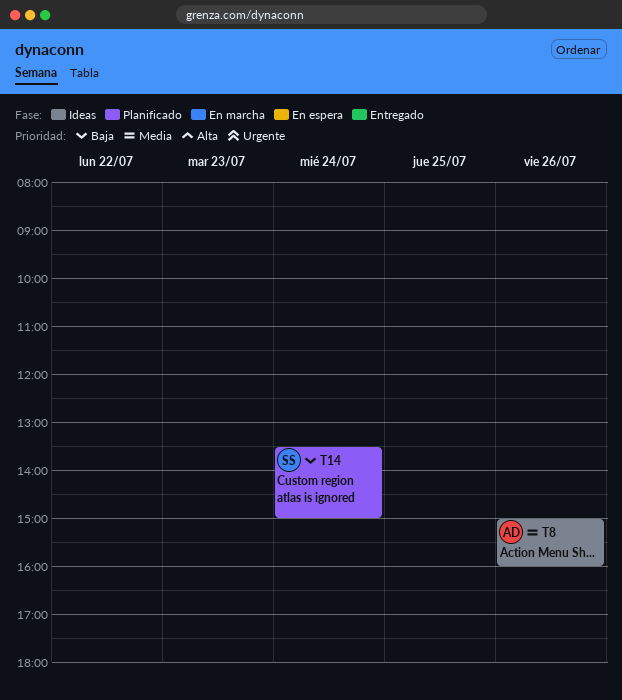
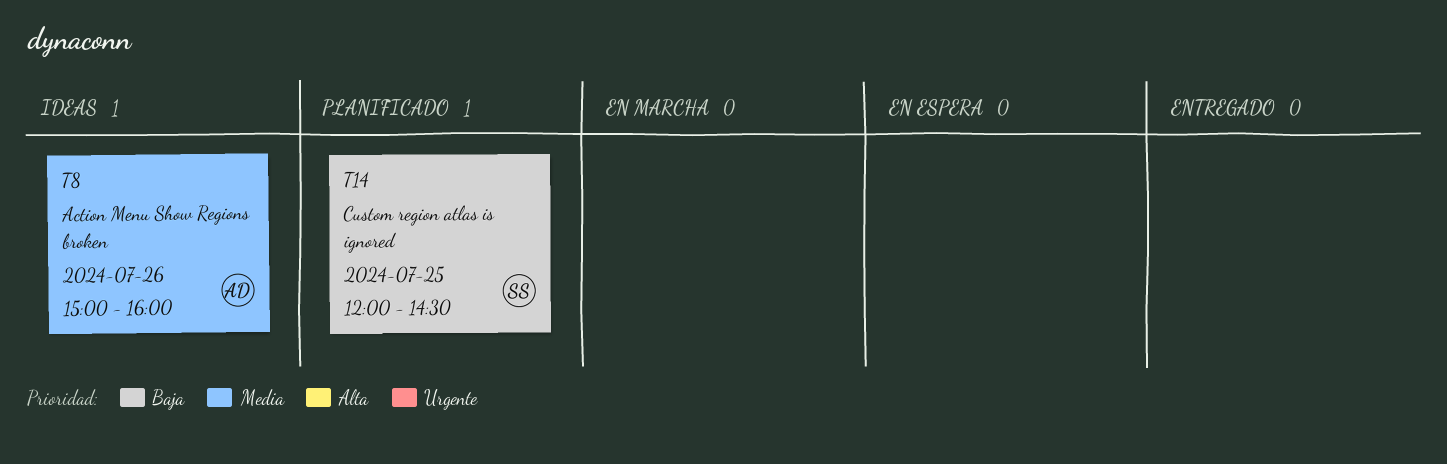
T14, day: Jul 24 -> Jul 25
T14, begins: 13:30 -> 12:00
T14, ends: 15:00 -> 14:30

